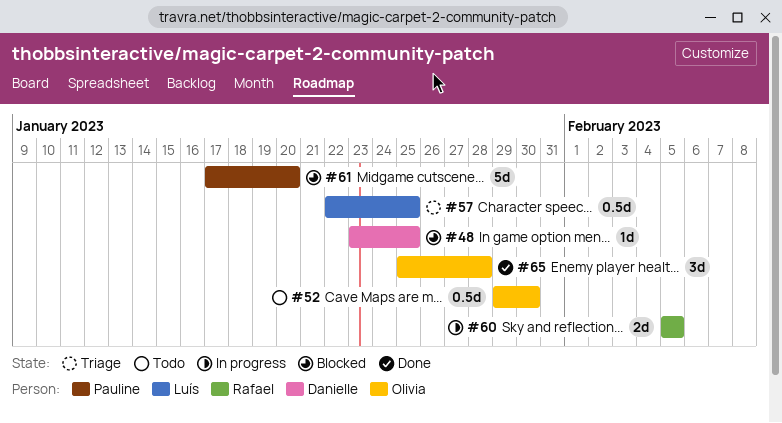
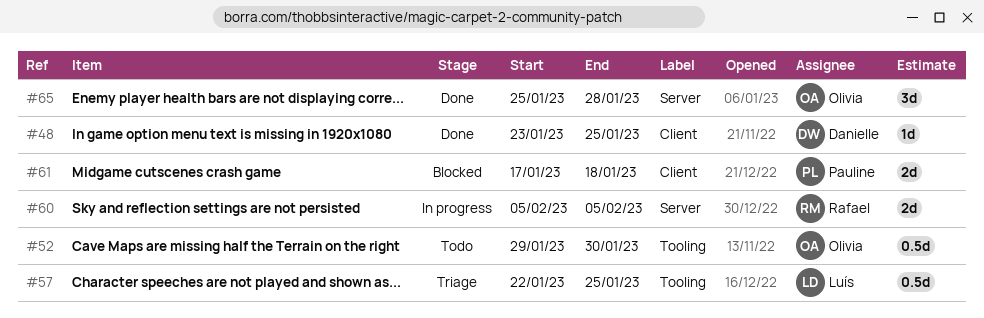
#48, status: Blocked -> Done
#61, estimate: 5d -> 2d
#61, due: Jan 20 -> Jan 18

